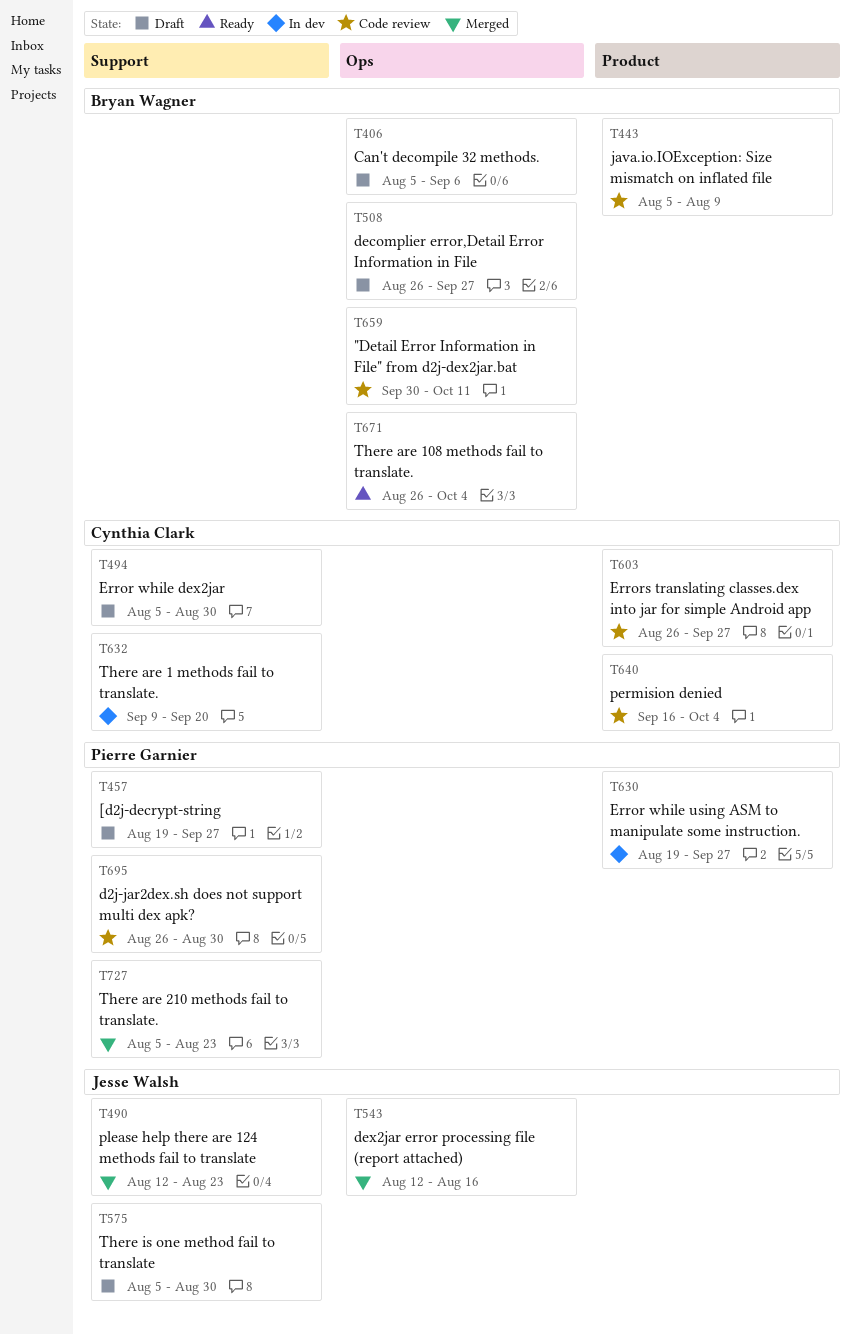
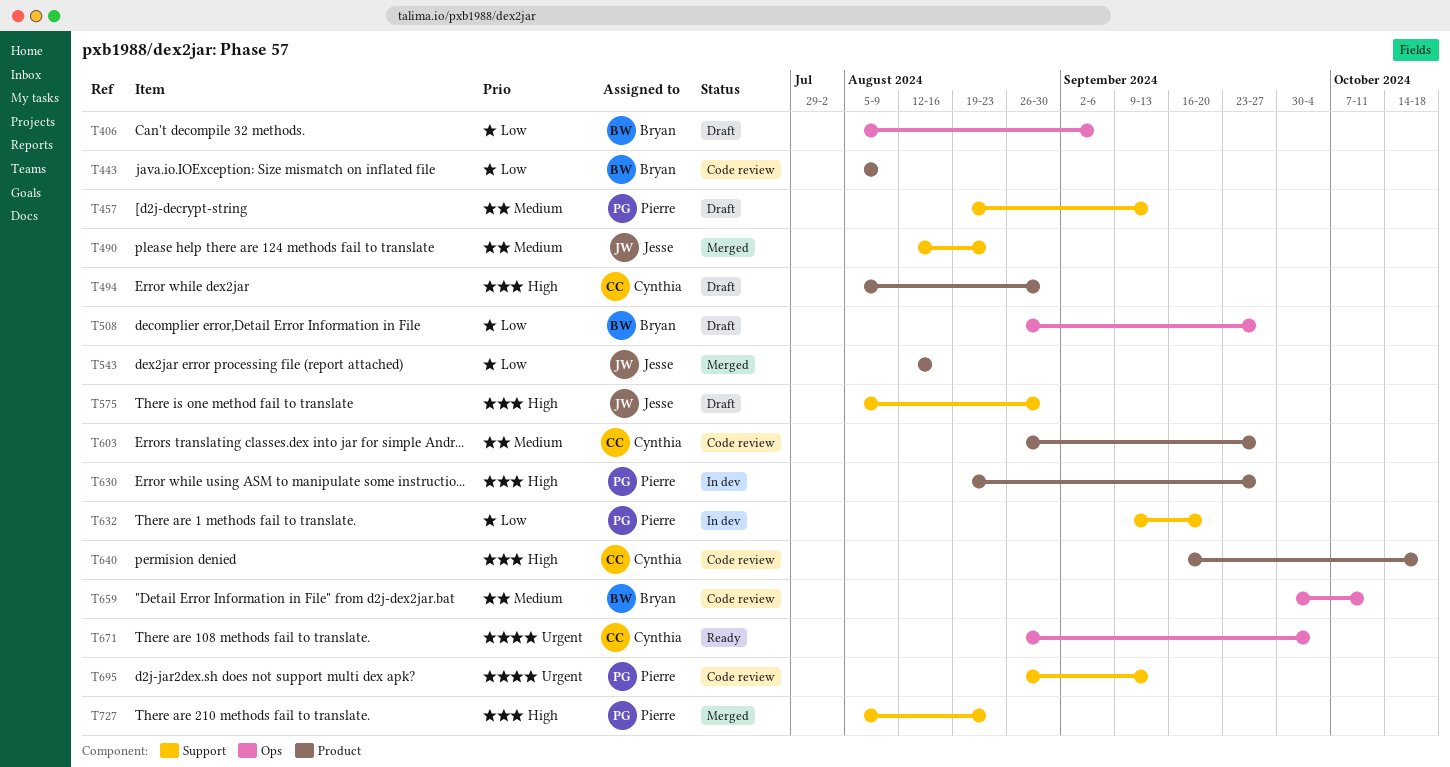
T457, due: Sep 27 -> Sep 13
T494, label: Support -> Product
T543, label: Ops -> Product
T632, owner: Cynthia Clark -> Pierre Garnier
T640, due: Oct 4 -> Oct 18
T671, owner: Bryan Wagner -> Cynthia Clark
T695, due: Aug 30 -> Sep 13

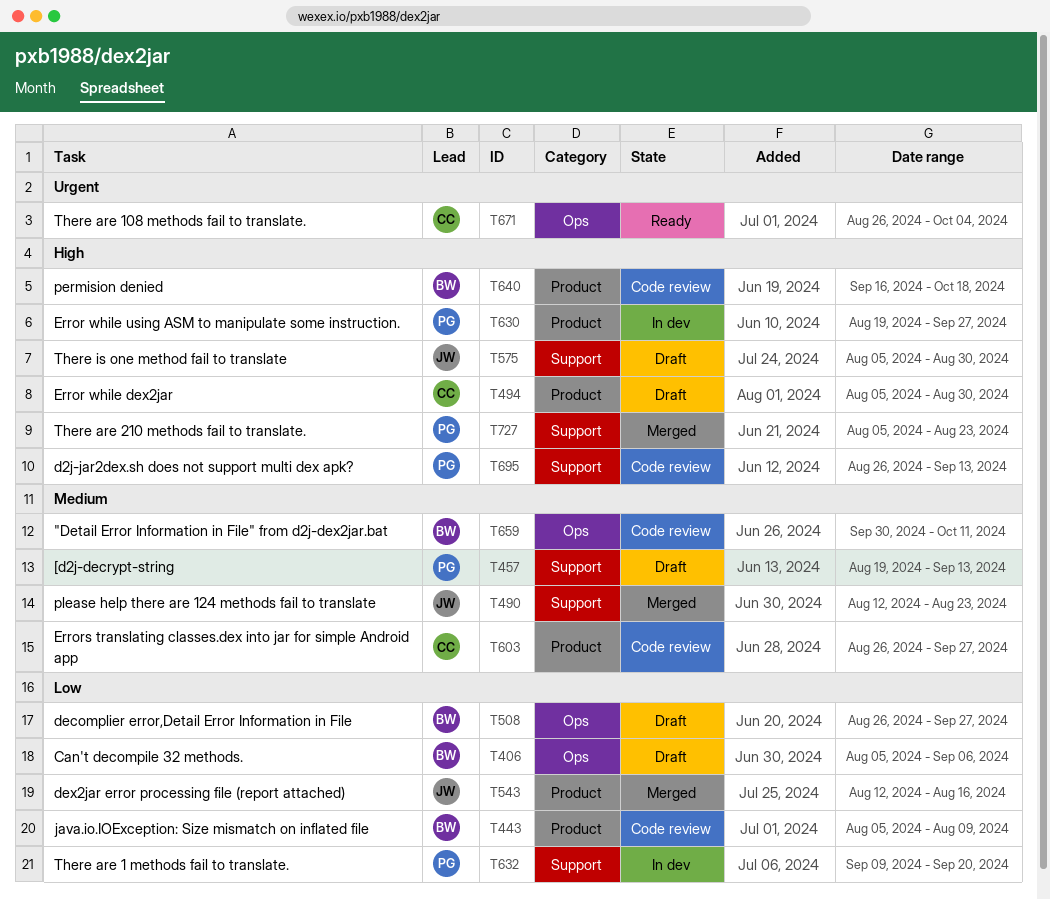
T640, owner: Cynthia -> Bryan
T695, priority: Urgent -> High

